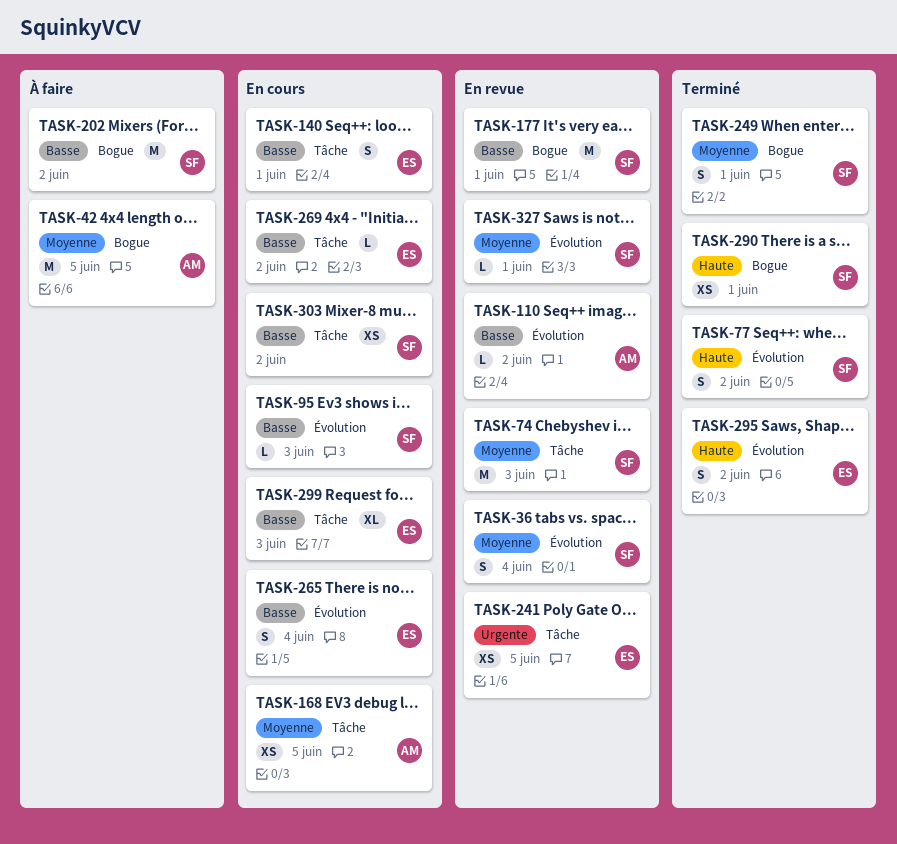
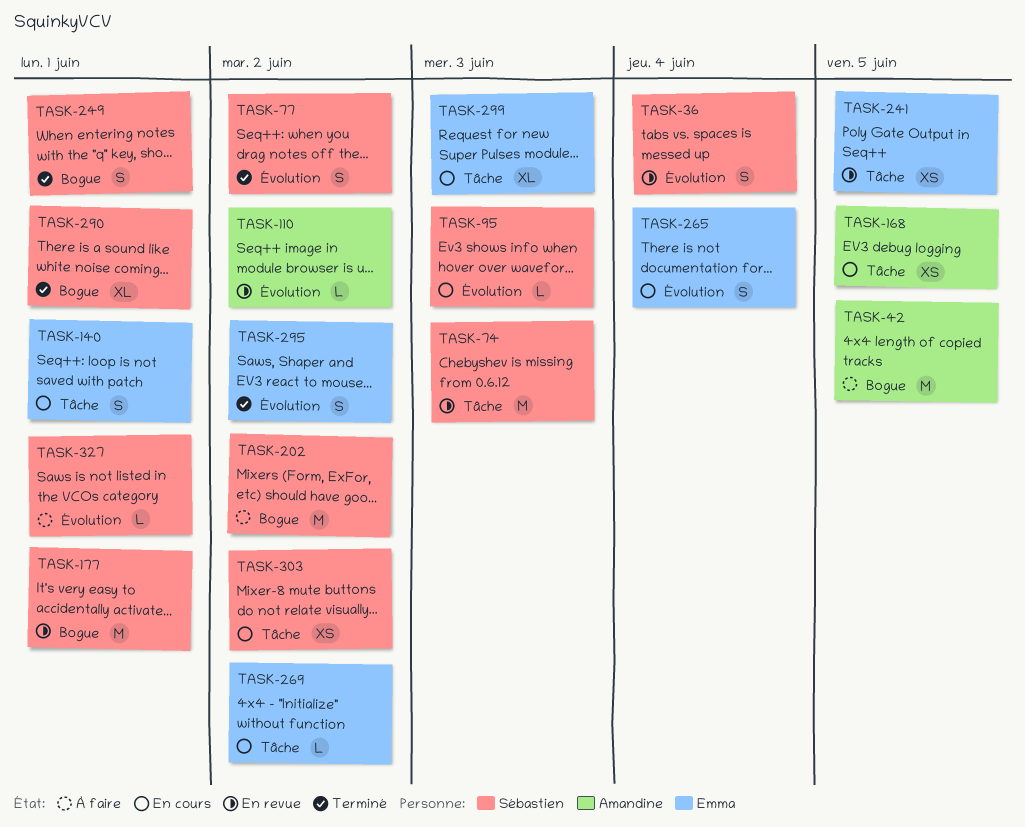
TASK-290, estimate: XS -> XL
TASK-327, status: En revue -> À faire

